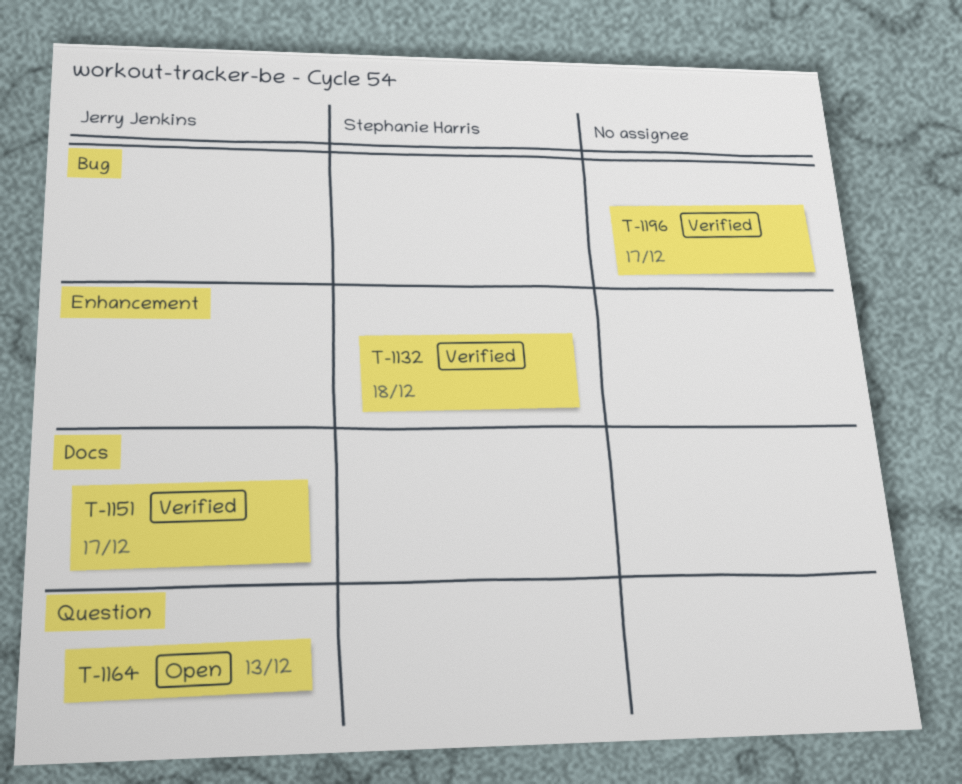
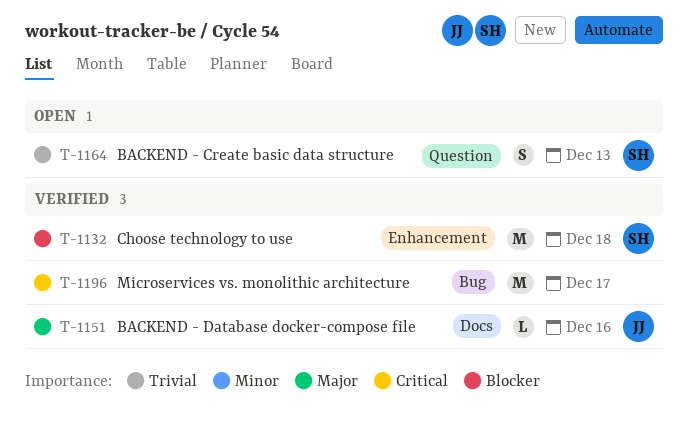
T-1151, due: Dec 17 -> Dec 16
T-1164, owner: Jerry Jenkins -> Stephanie Harris

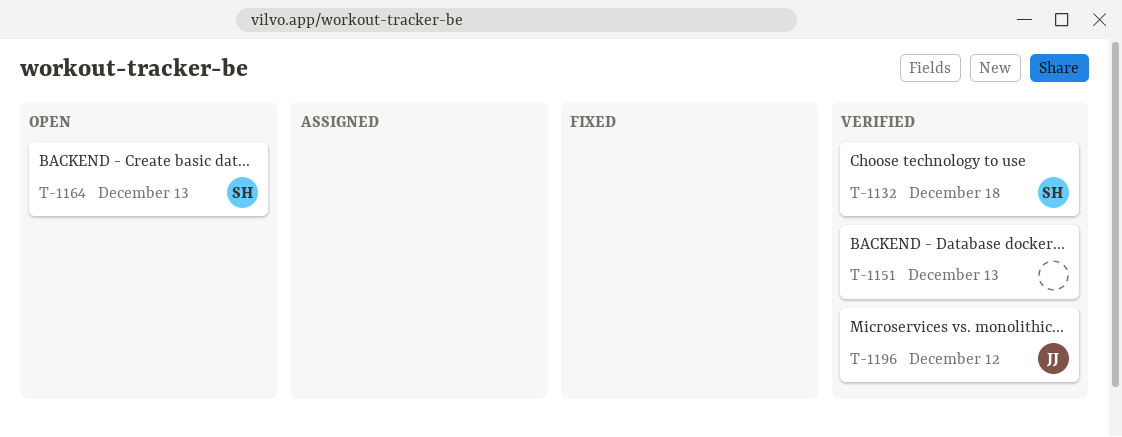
T-1151, owner: JJ -> none
T-1151, due: Dec 16 -> Dec 13
T-1196, owner: none -> JJ
T-1196, due: Dec 17 -> Dec 12

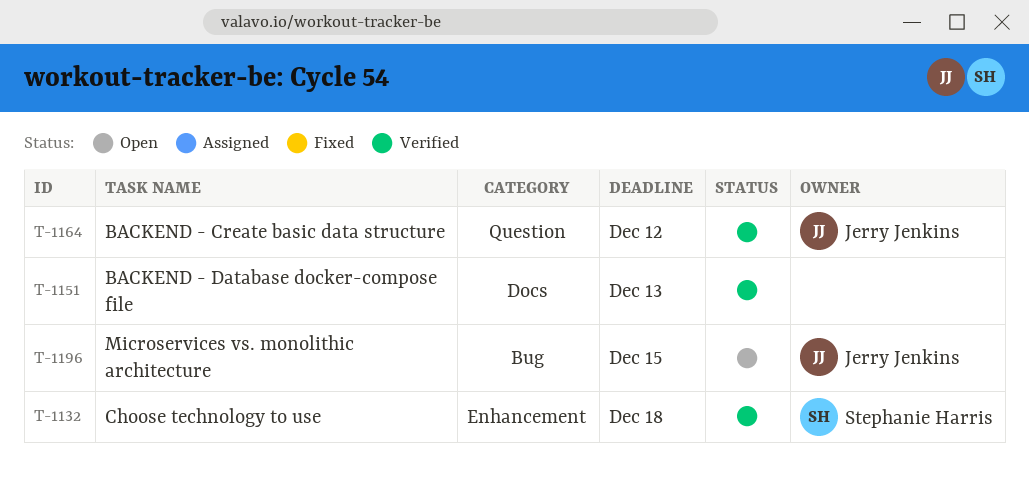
T-1164, status: Open -> Verified
T-1164, owner: Stephanie Harris -> Jerry Jenkins
T-1164, due: Dec 13 -> Dec 12
T-1196, status: Verified -> Open
T-1196, due: Dec 12 -> Dec 15

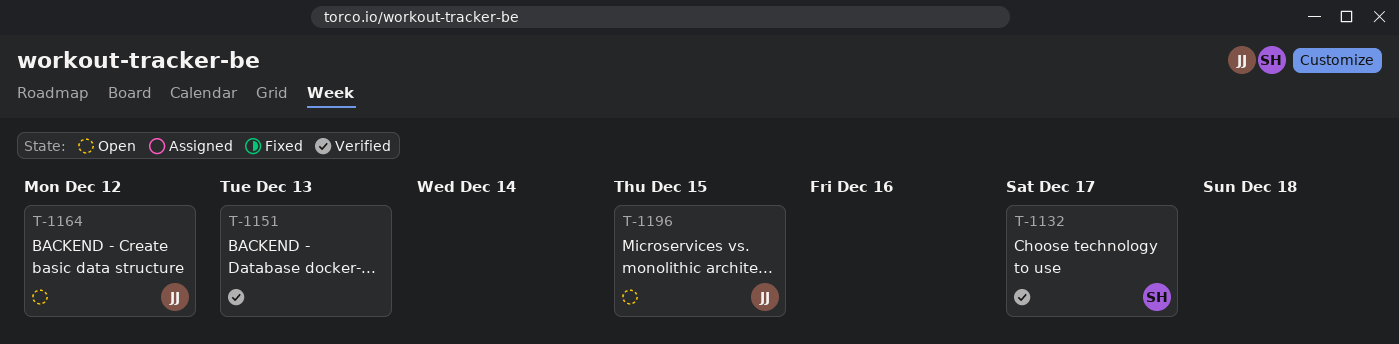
T-1132, due: Dec 18 -> Dec 17
T-1164, status: Verified -> Open

